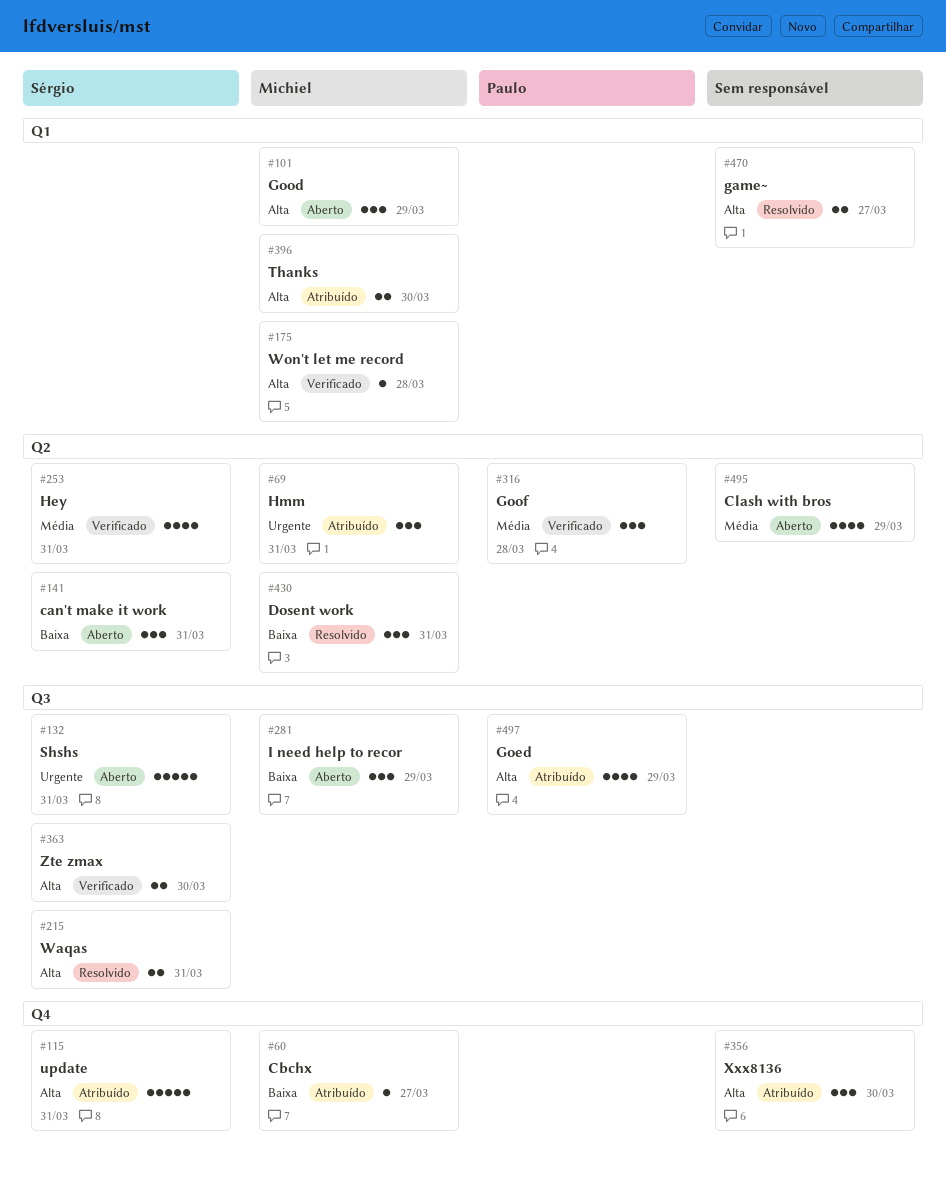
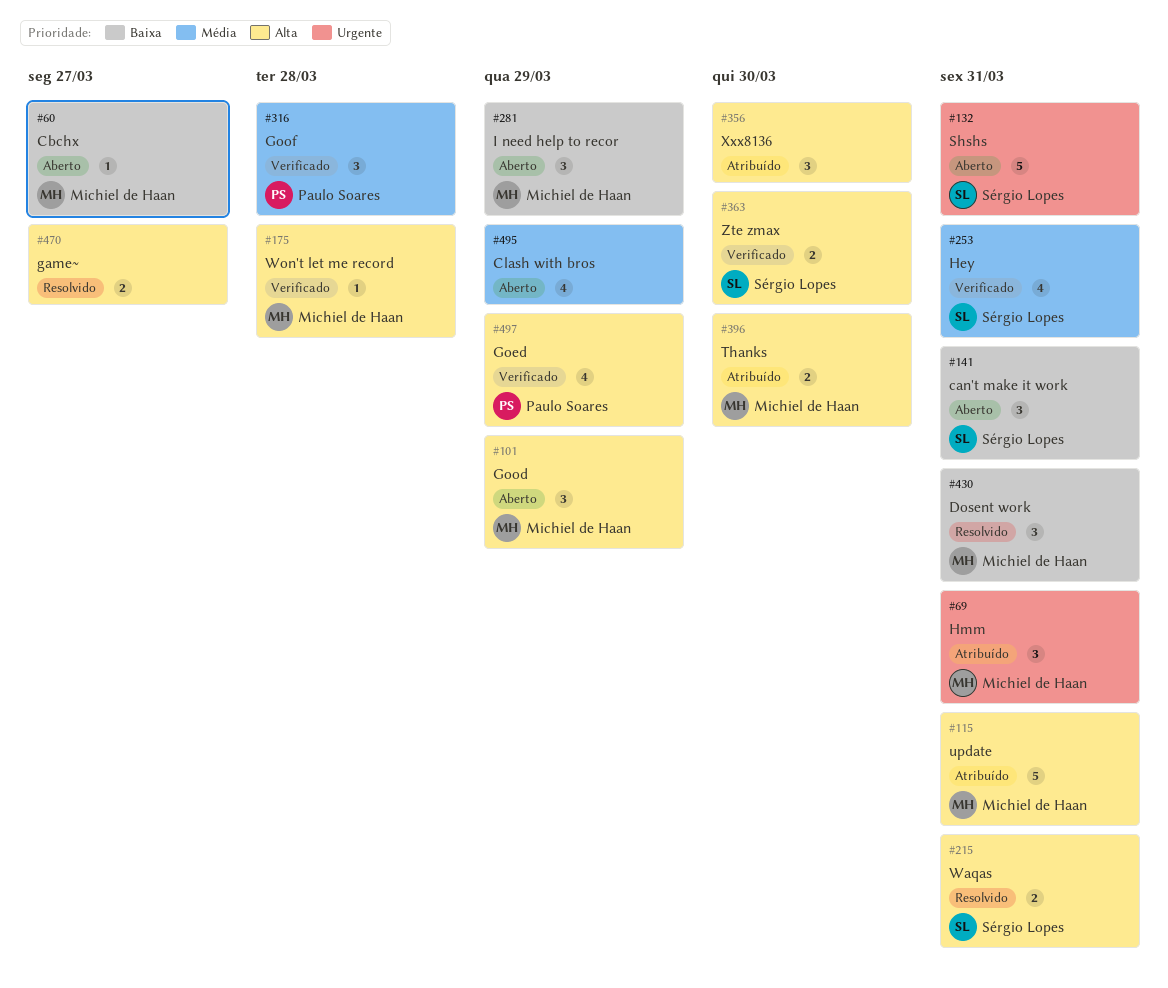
#60, status: Atribuído -> Aberto
#115, owner: Sérgio Lopes -> Michiel de Haan
#497, status: Atribuído -> Verificado

